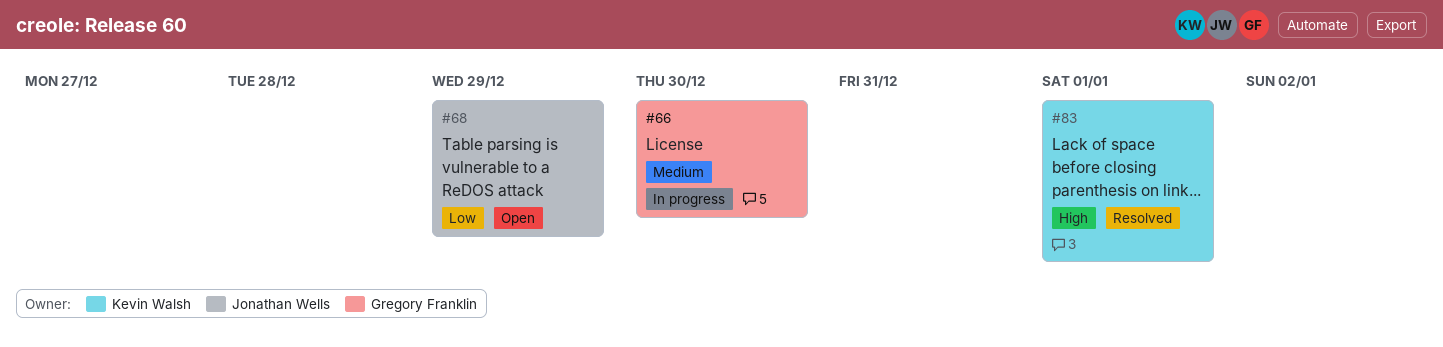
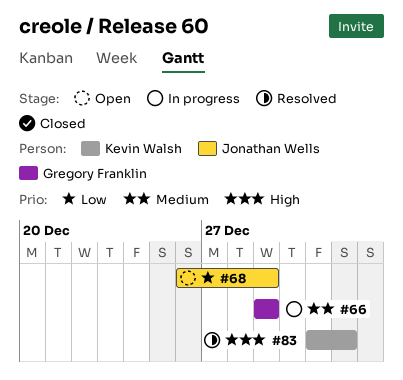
#66, due: Dec 30 -> Dec 29

